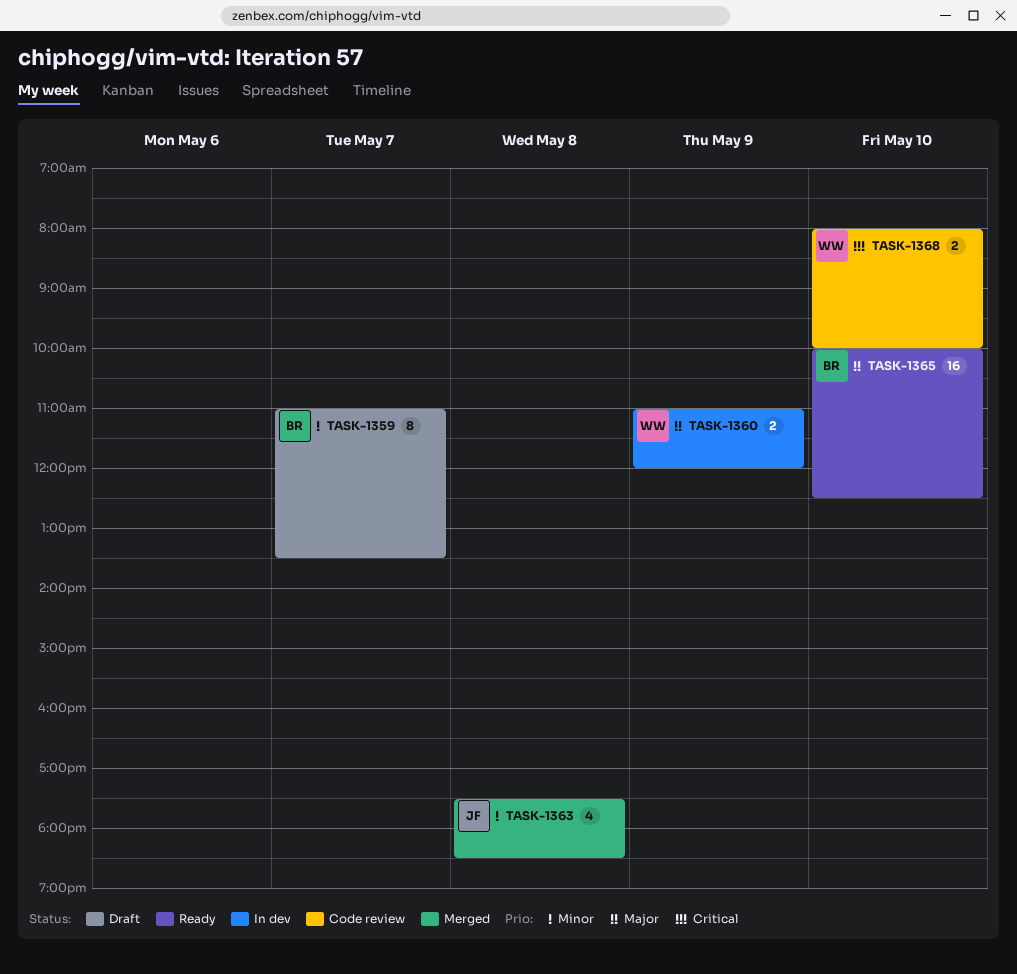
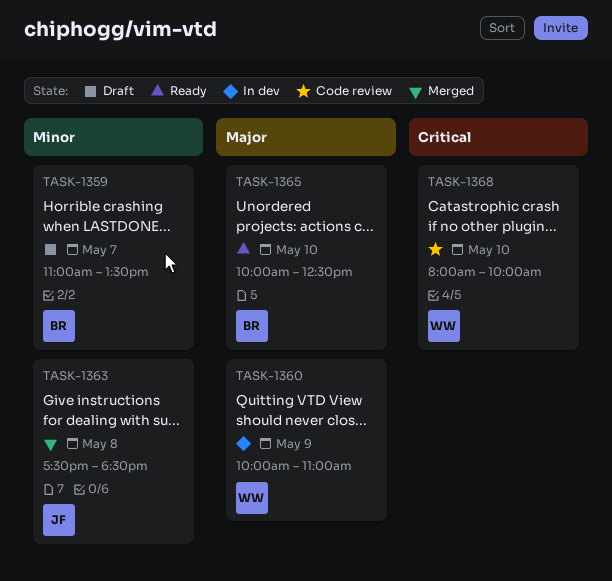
TASK-1360, begins: 11:00 -> 10:00
TASK-1360, ends: 12:00 -> 11:00

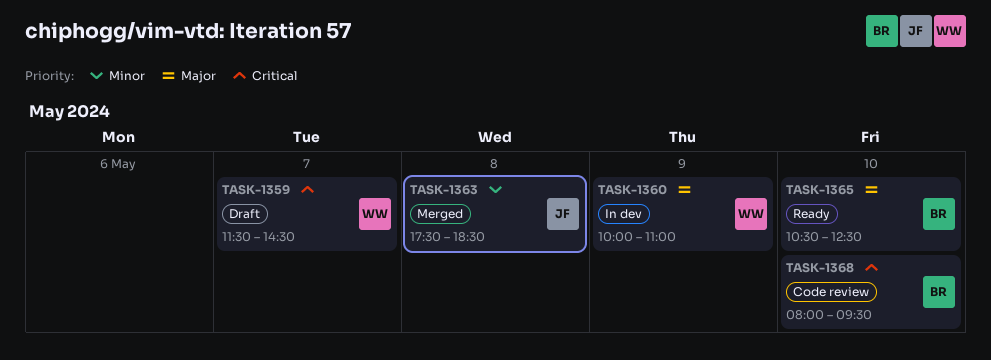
TASK-1359, owner: BR -> WW
TASK-1359, priority: Minor -> Critical
TASK-1359, begins: 11:00 -> 11:30
TASK-1359, ends: 13:30 -> 14:30
TASK-1365, begins: 10:00 -> 10:30
TASK-1368, owner: WW -> BR
TASK-1368, ends: 10:00 -> 09:30

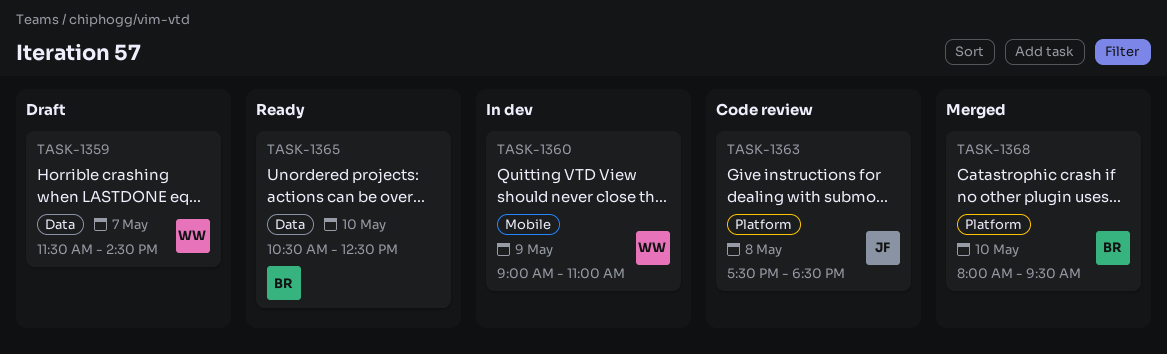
TASK-1360, begins: 10:00 -> 09:00
TASK-1363, status: Merged -> Code review
TASK-1368, status: Code review -> Merged

